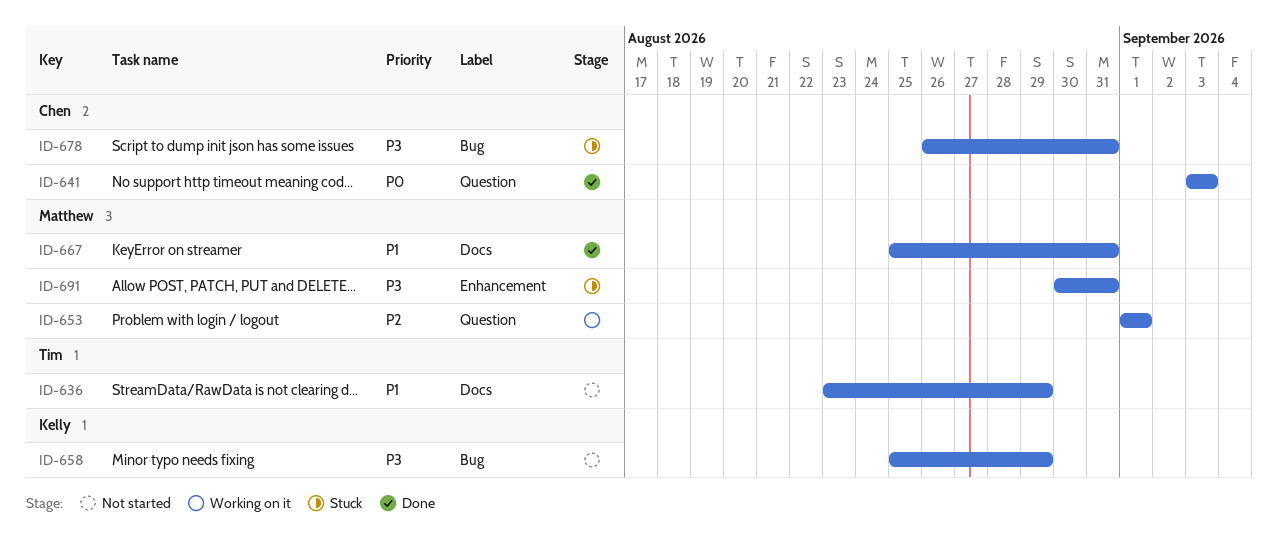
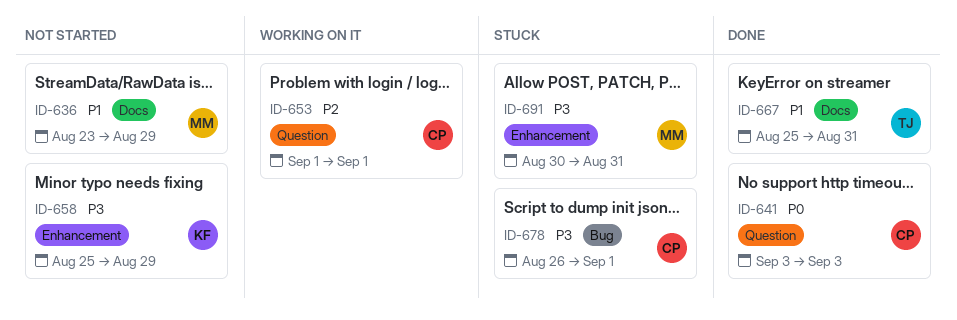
ID-636, owner: Tim -> Matthew
ID-653, owner: Matthew -> Chen
ID-658, label: Bug -> Enhancement
ID-667, owner: Matthew -> Tim
ID-678, due: Aug 31 -> Sep 1

